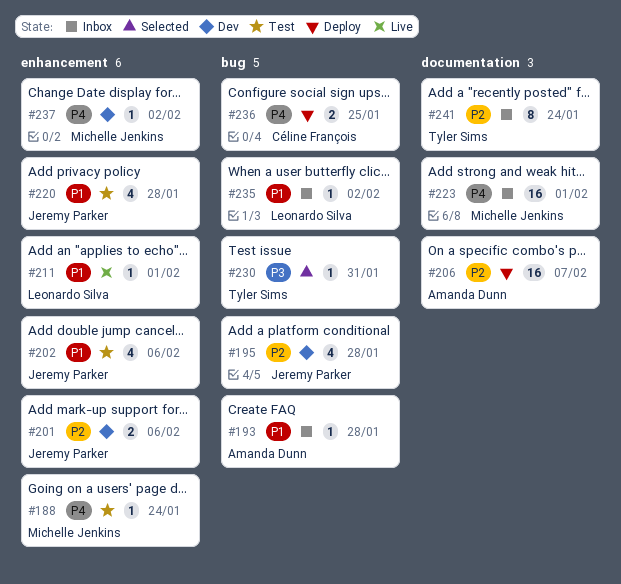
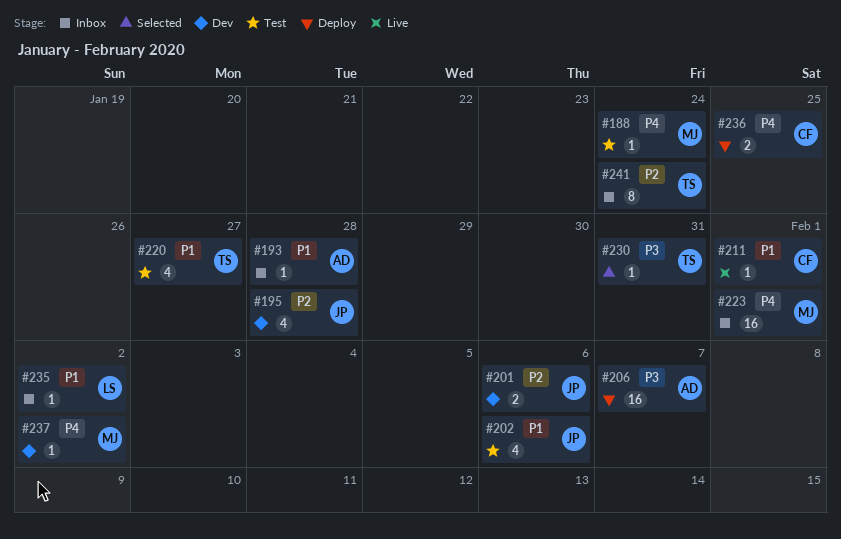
#206, priority: P2 -> P3
#211, owner: Leonardo Silva -> Céline François
#220, owner: Jeremy Parker -> Tyler Sims
#220, due: Jan 28 -> Jan 27

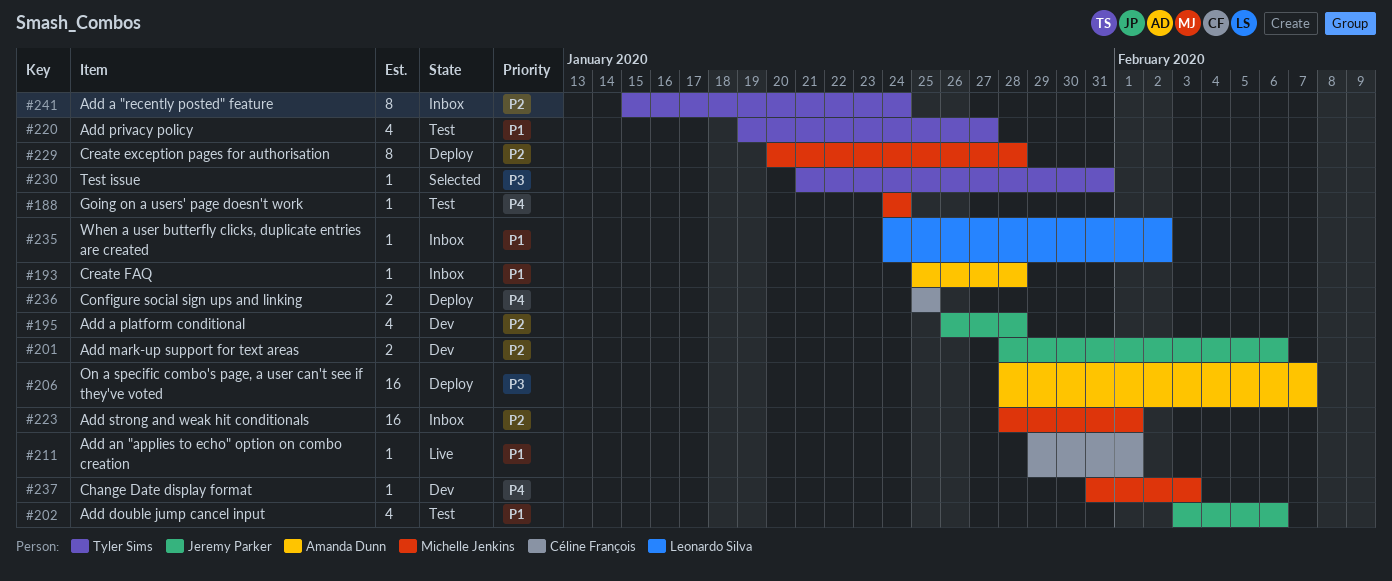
#223, priority: P4 -> P2
#229: none -> present
#237, due: Feb 2 -> Feb 3

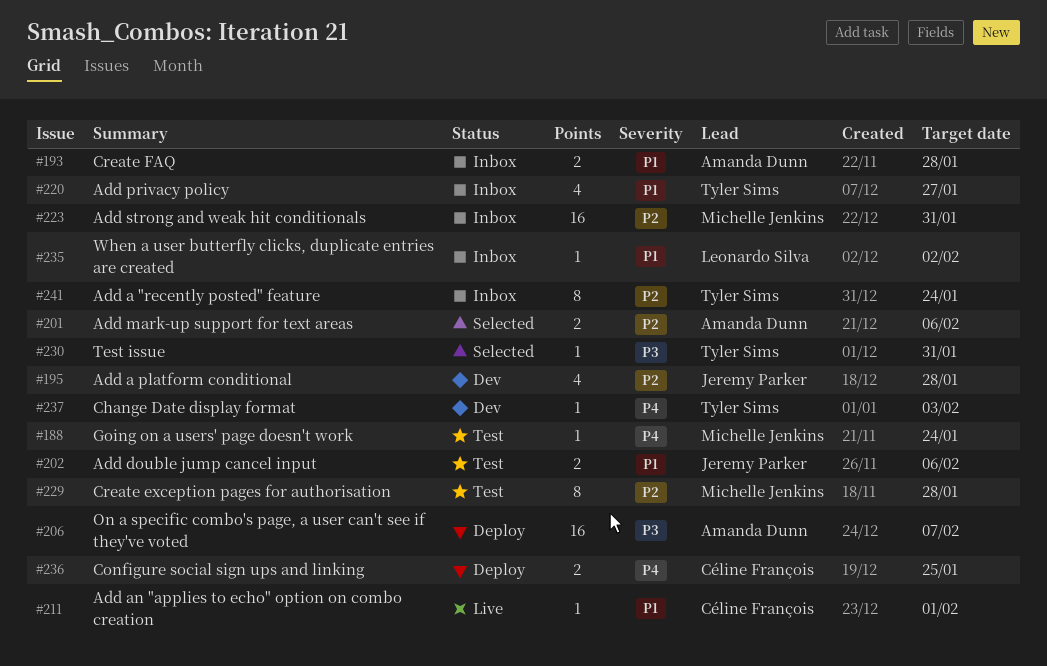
#193, estimate: 1 -> 2
#201, status: Dev -> Selected
#201, owner: Jeremy Parker -> Amanda Dunn
#202, estimate: 4 -> 2
#220, status: Test -> Inbox
#223, due: Feb 1 -> Jan 31
#229, status: Deploy -> Test
#237, owner: Michelle Jenkins -> Tyler Sims

